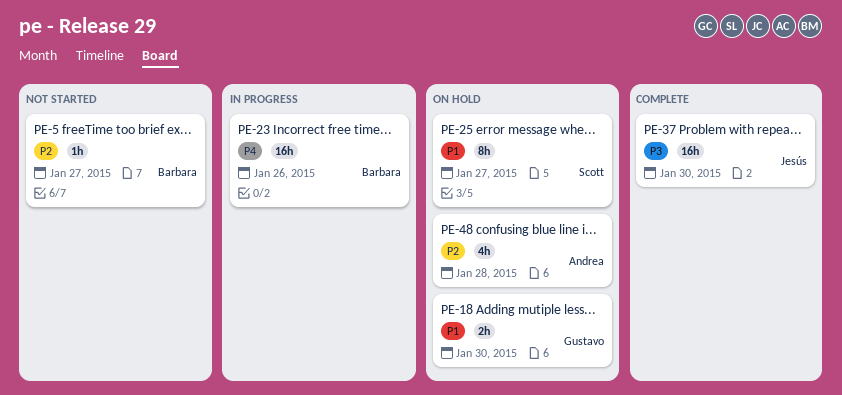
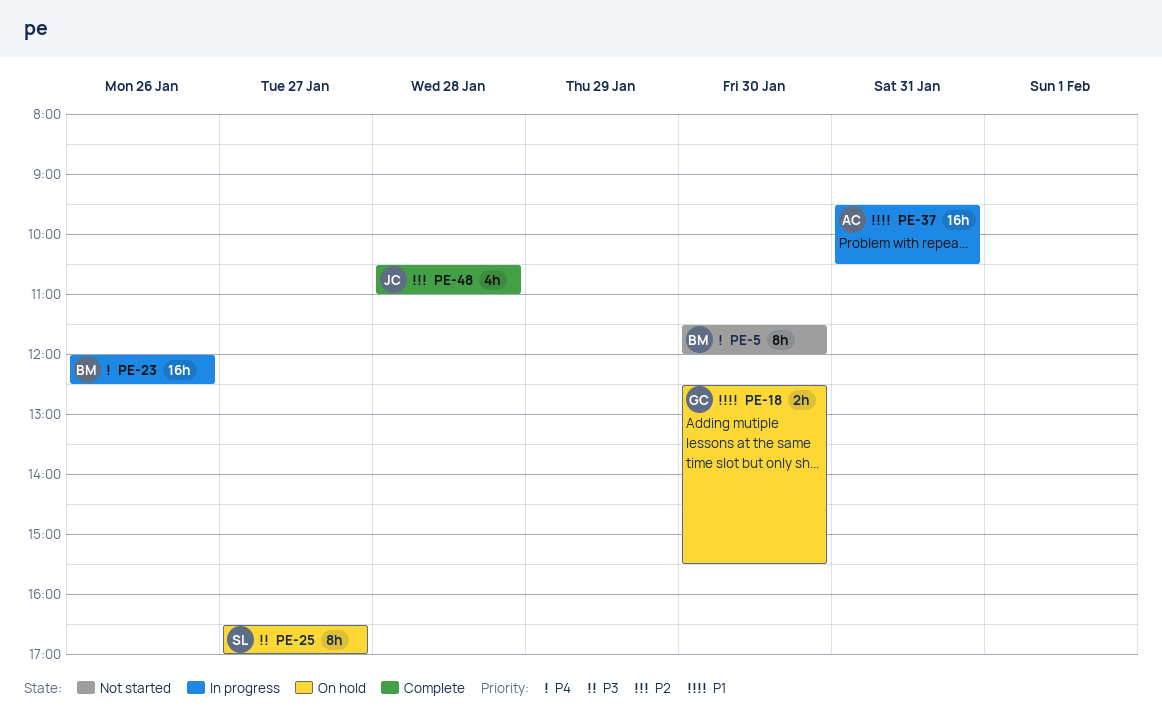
PE-5, priority: P2 -> P4
PE-5, estimate: 1h -> 8h
PE-5, day: Jan 27 -> Jan 30
PE-25, priority: P1 -> P3
PE-37, status: Complete -> In progress
PE-37, owner: Jesús -> Andrea
PE-37, priority: P3 -> P1
PE-37, day: Jan 30 -> Jan 31
PE-48, status: On hold -> Complete
PE-48, owner: Andrea -> Jesús

